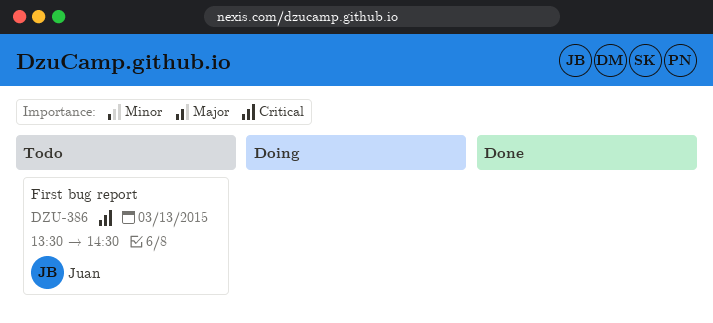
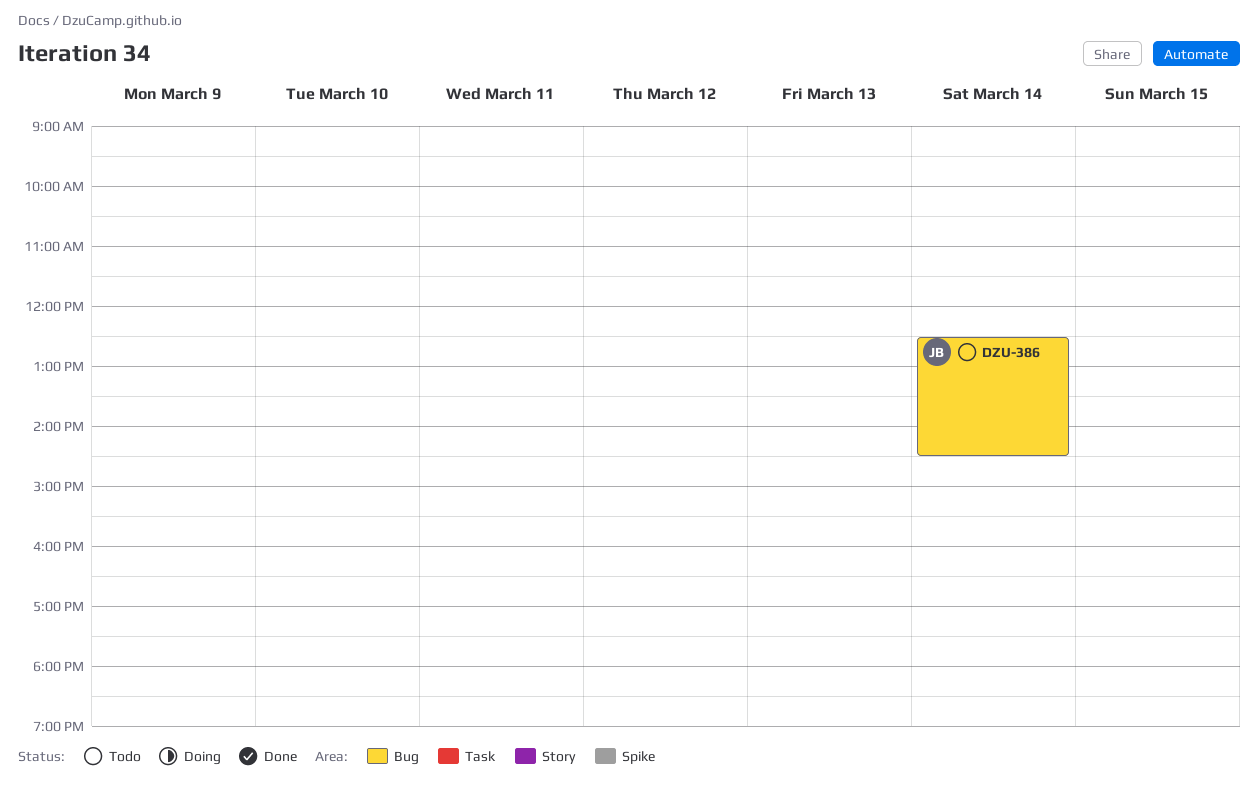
DZU-386, day: Mar 13 -> Mar 14
DZU-386, begins: 13:30 -> 12:30

